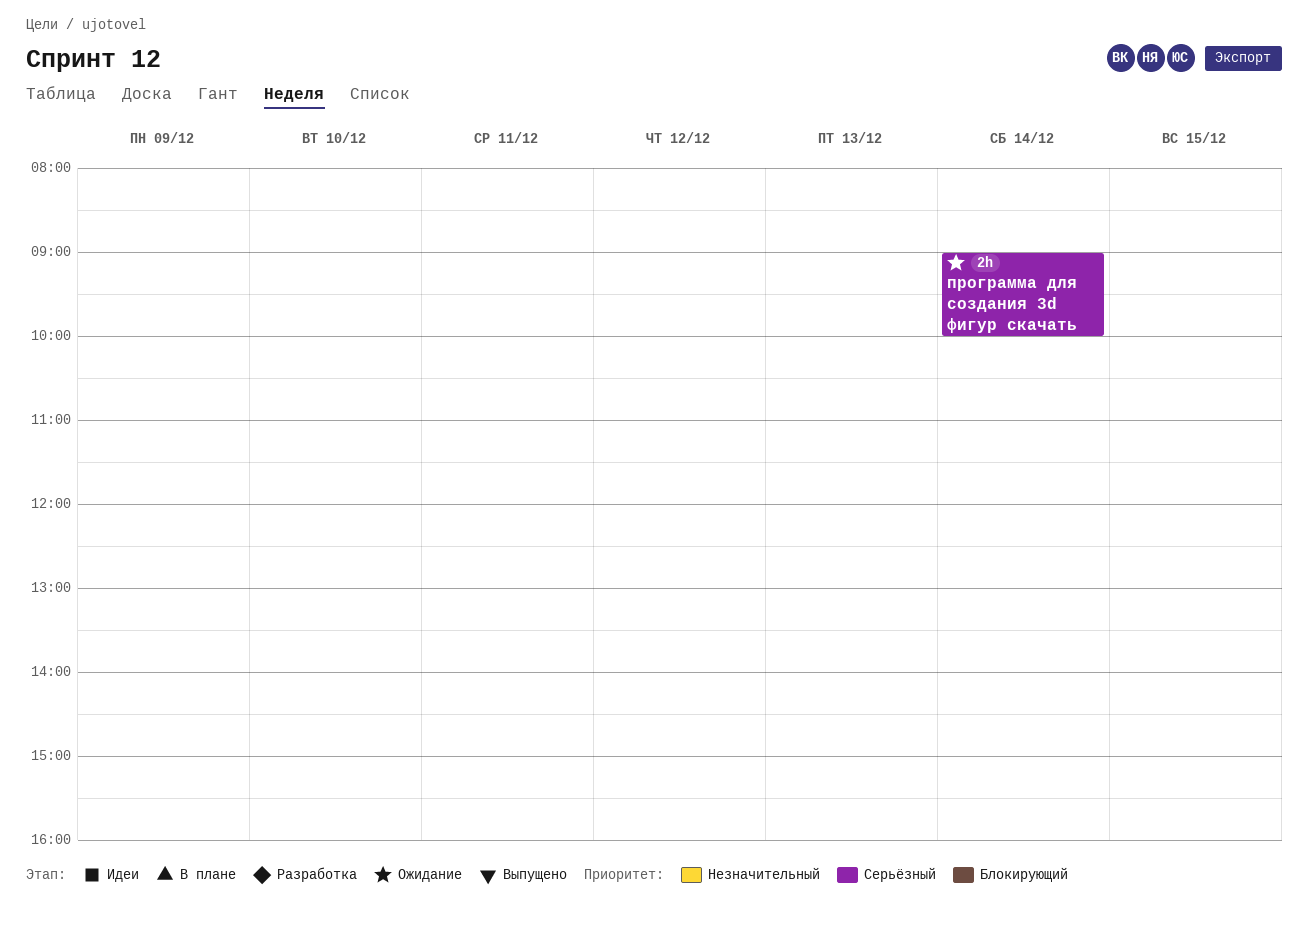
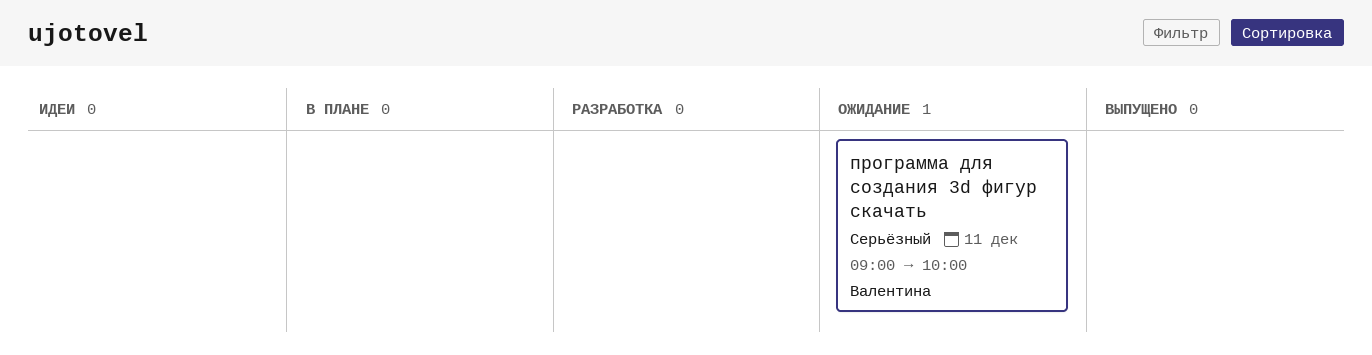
программа для создания 3d фигур скачать, day: Dec 14 -> Dec 11

